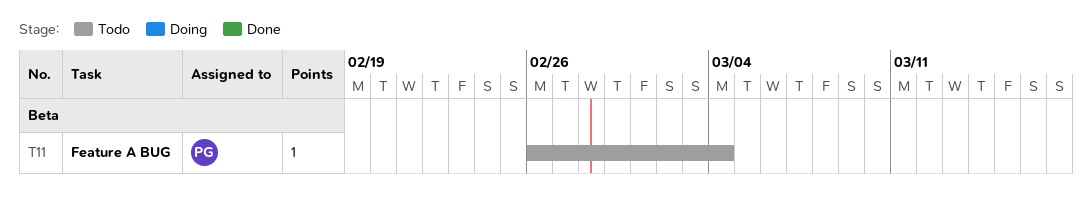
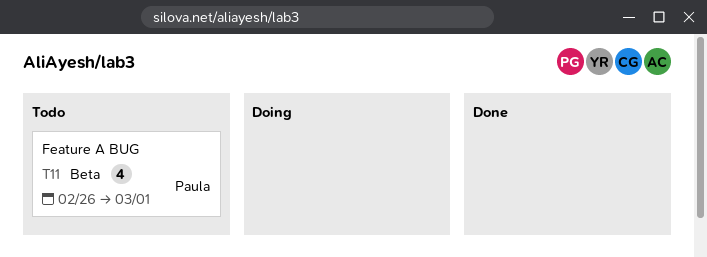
T11, estimate: 1 -> 4
T11, due: Mar 4 -> Mar 1

